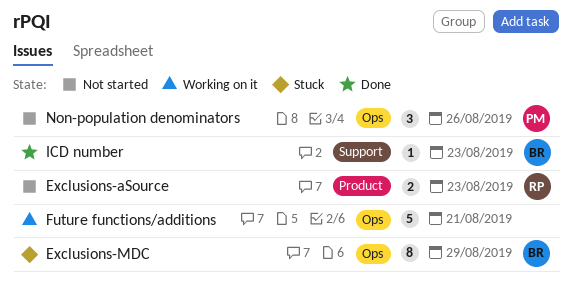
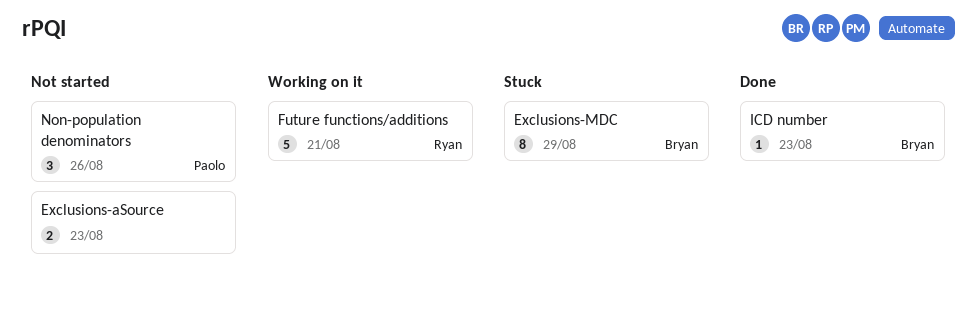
Exclusions-aSource, owner: Ryan -> none
Future functions/additions, owner: none -> Ryan

